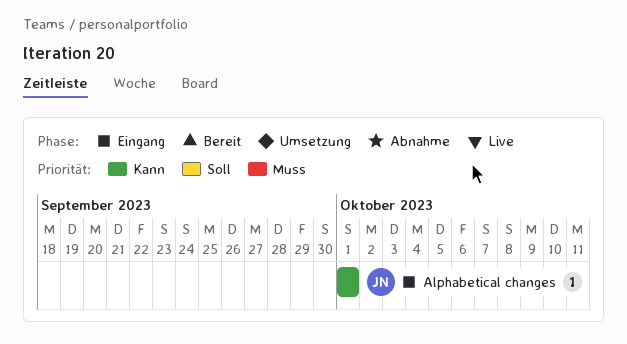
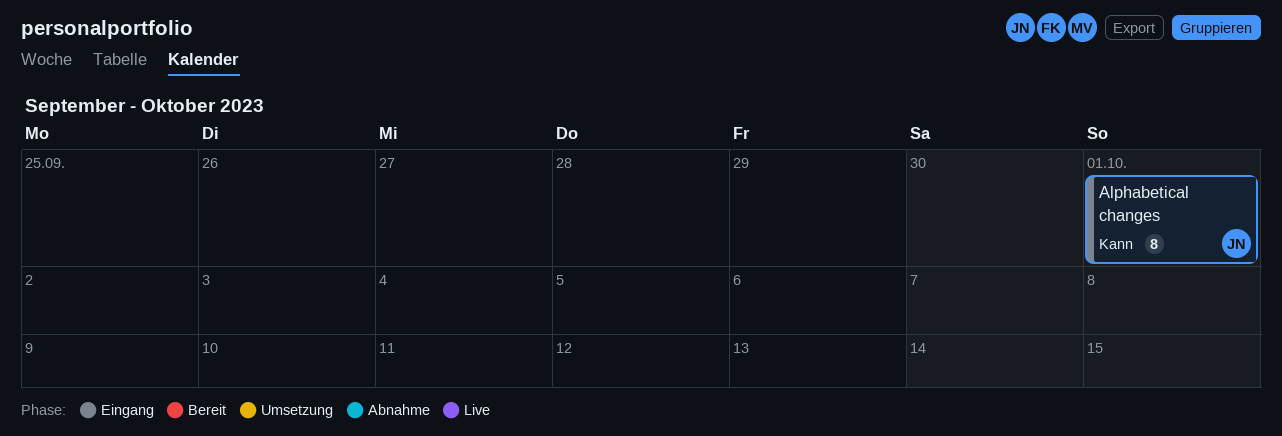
Alphabetical changes, estimate: 1 -> 8

